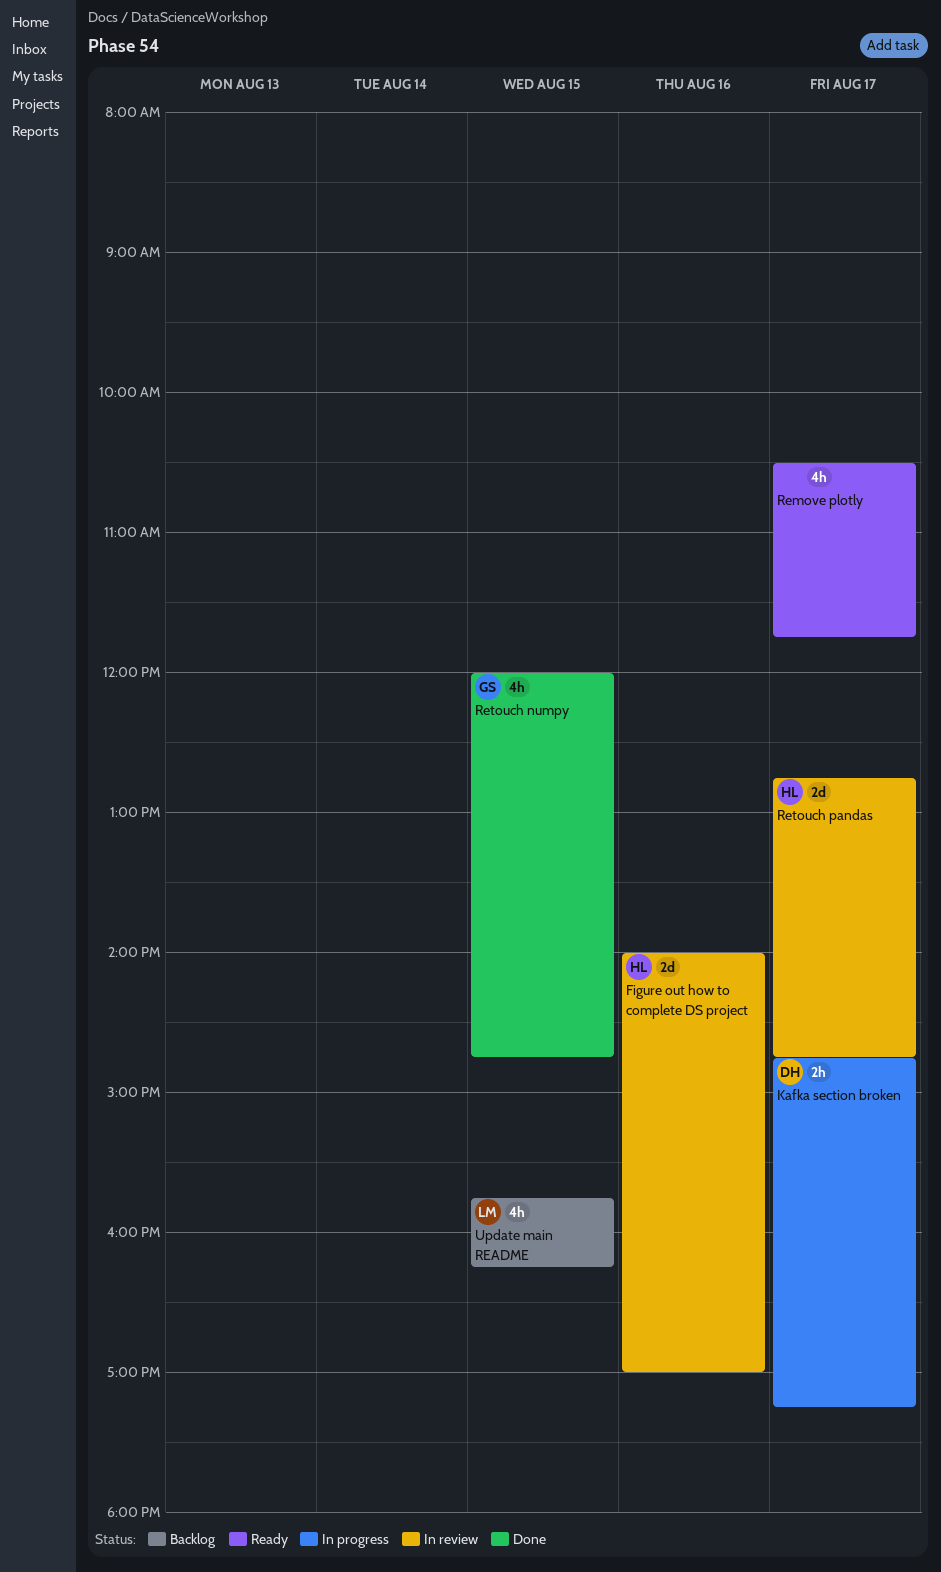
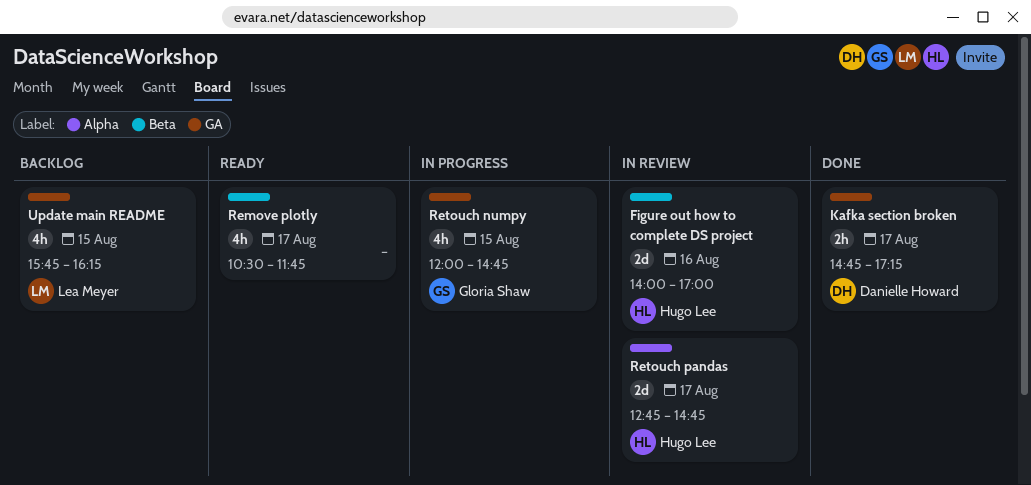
Kafka section broken, status: In progress -> Done
Retouch numpy, status: Done -> In progress

